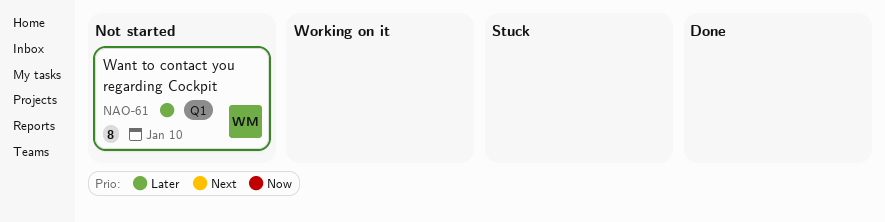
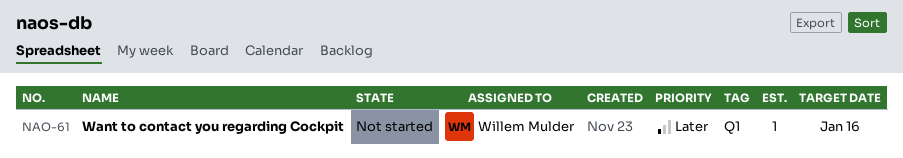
NAO-61, estimate: 8 -> 1
NAO-61, due: Jan 10 -> Jan 16

